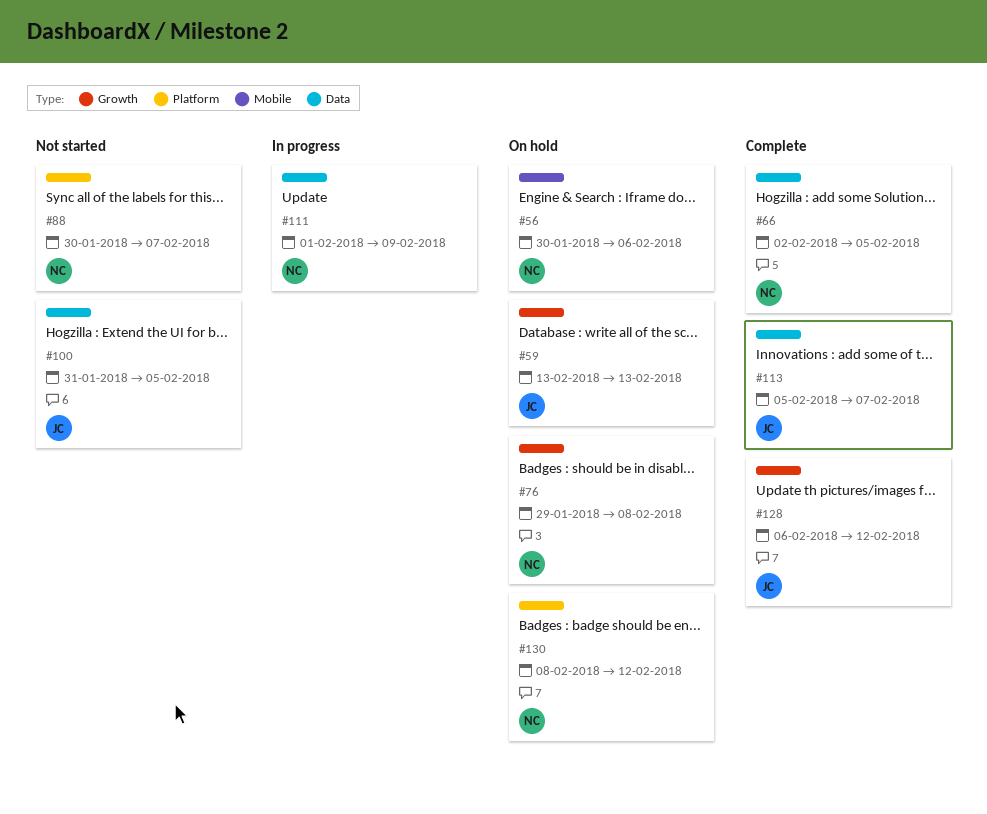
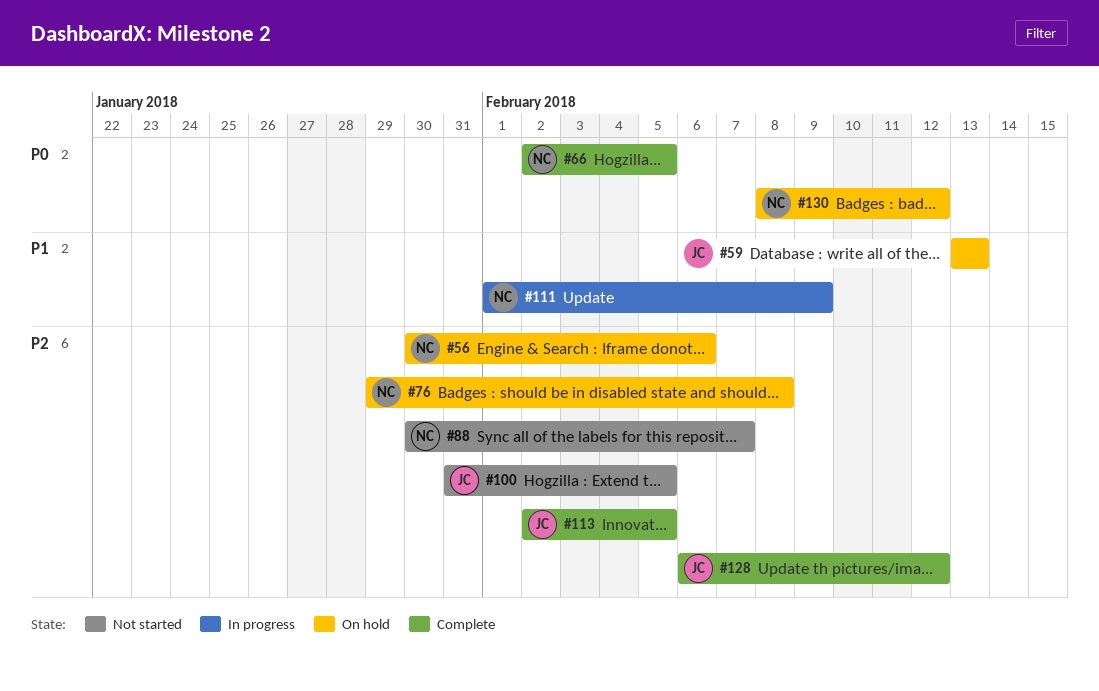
#113, start: Feb 5 -> Feb 2
#113, due: Feb 7 -> Feb 5

